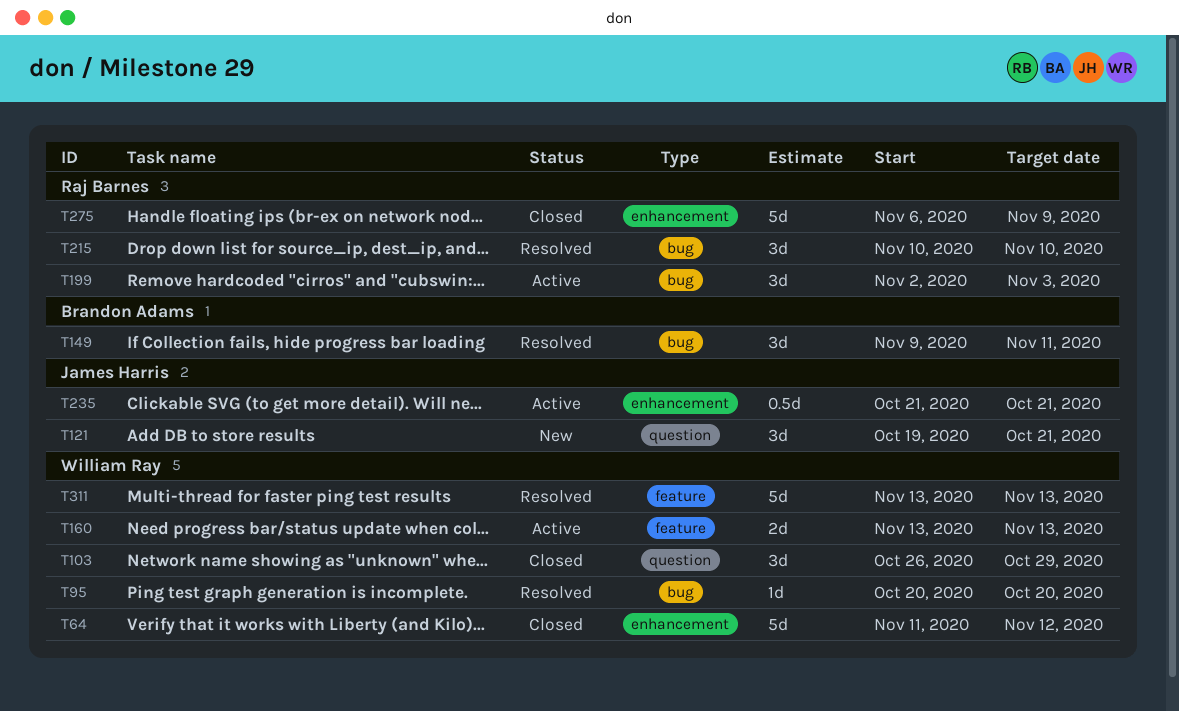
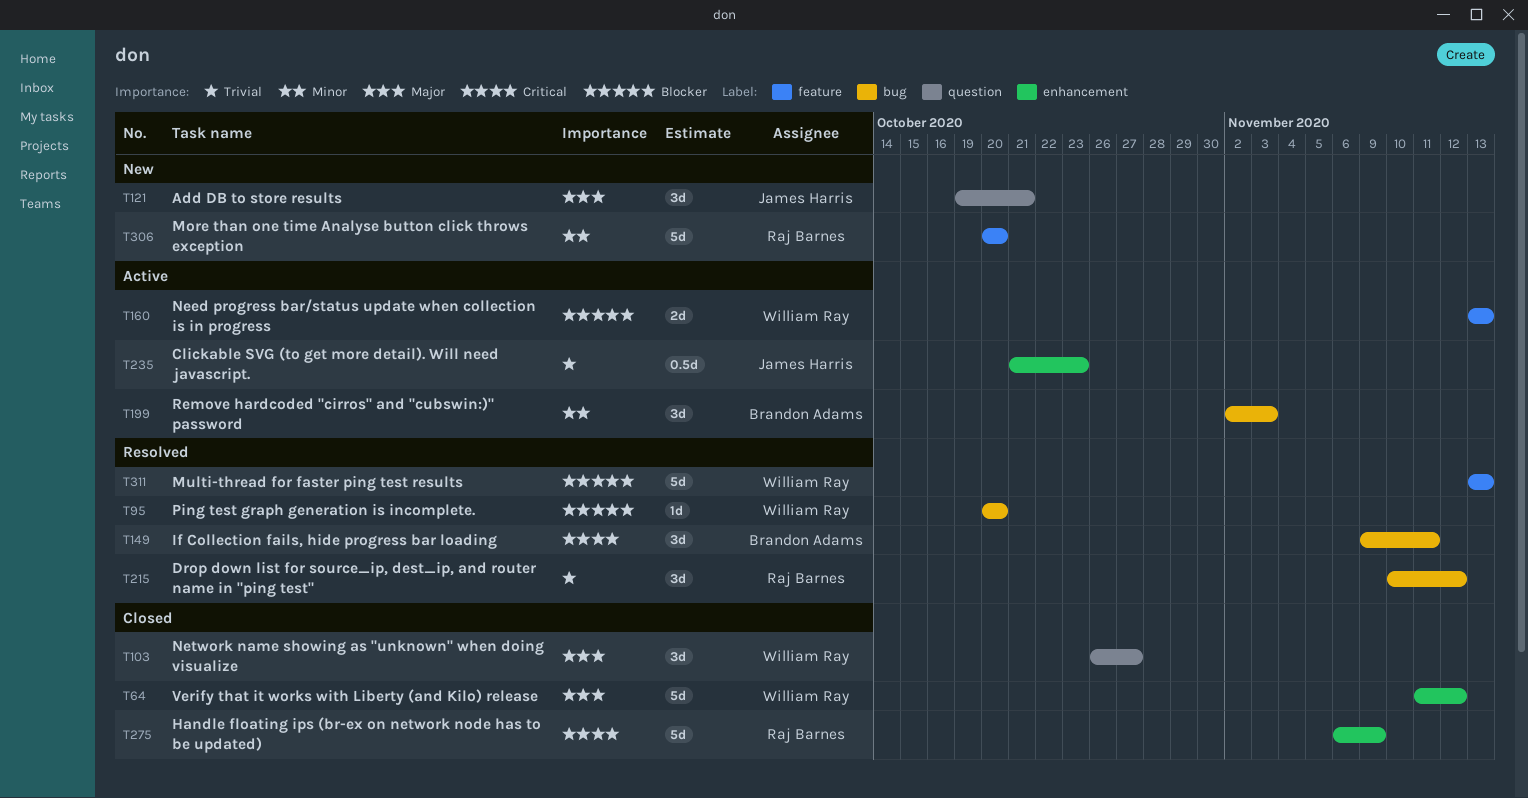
T103, due: Oct 29 -> Oct 27
T199, owner: Raj Barnes -> Brandon Adams
T215, due: Nov 10 -> Nov 12
T235, due: Oct 21 -> Oct 23
T306: none -> present

